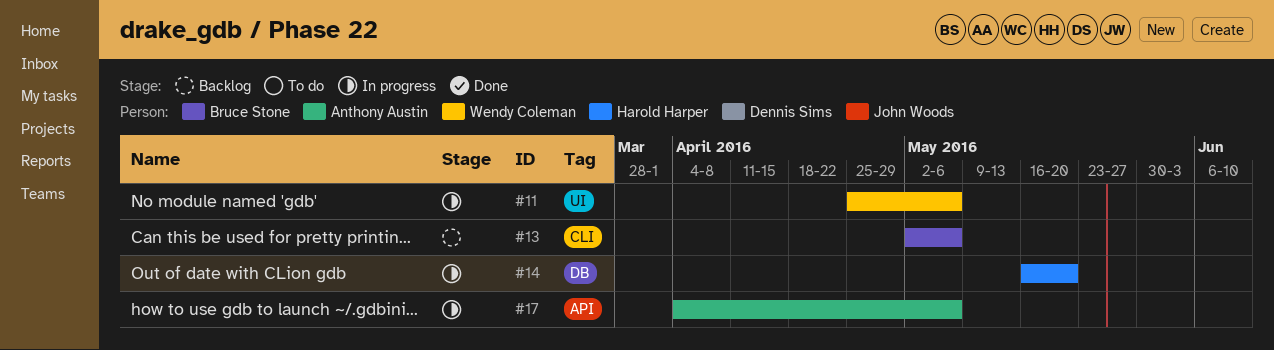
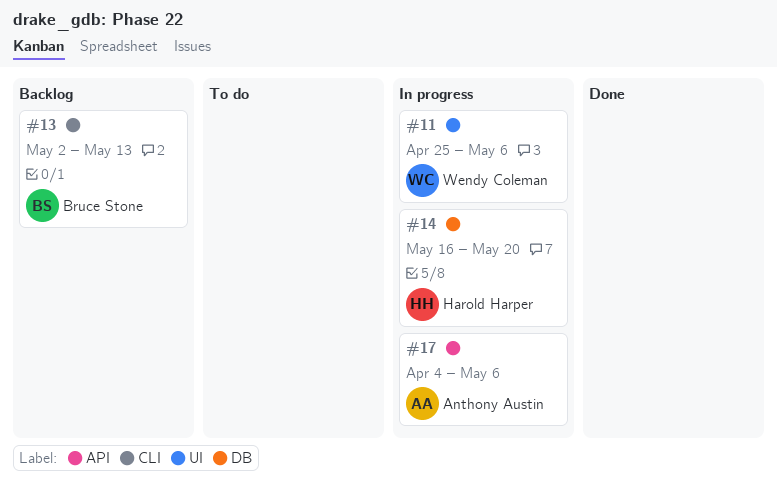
#13, due: May 6 -> May 13

